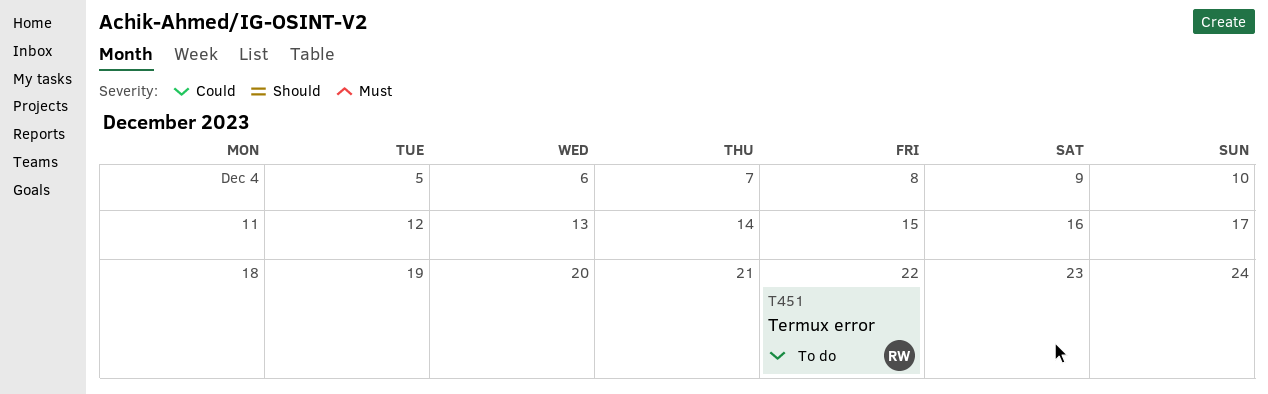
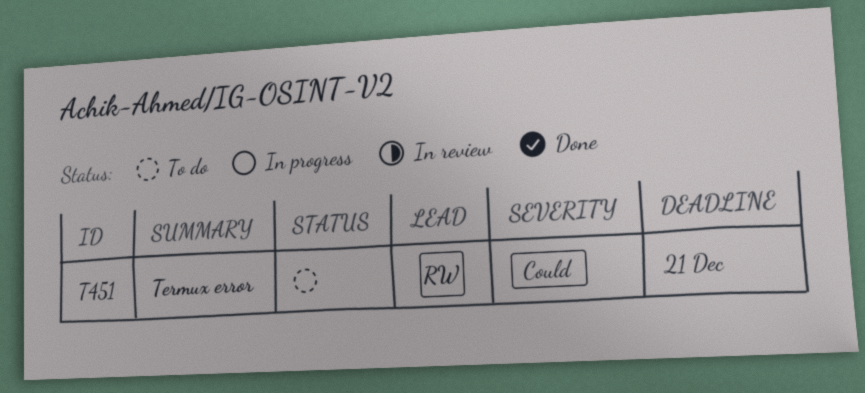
T451, due: Dec 22 -> Dec 21

